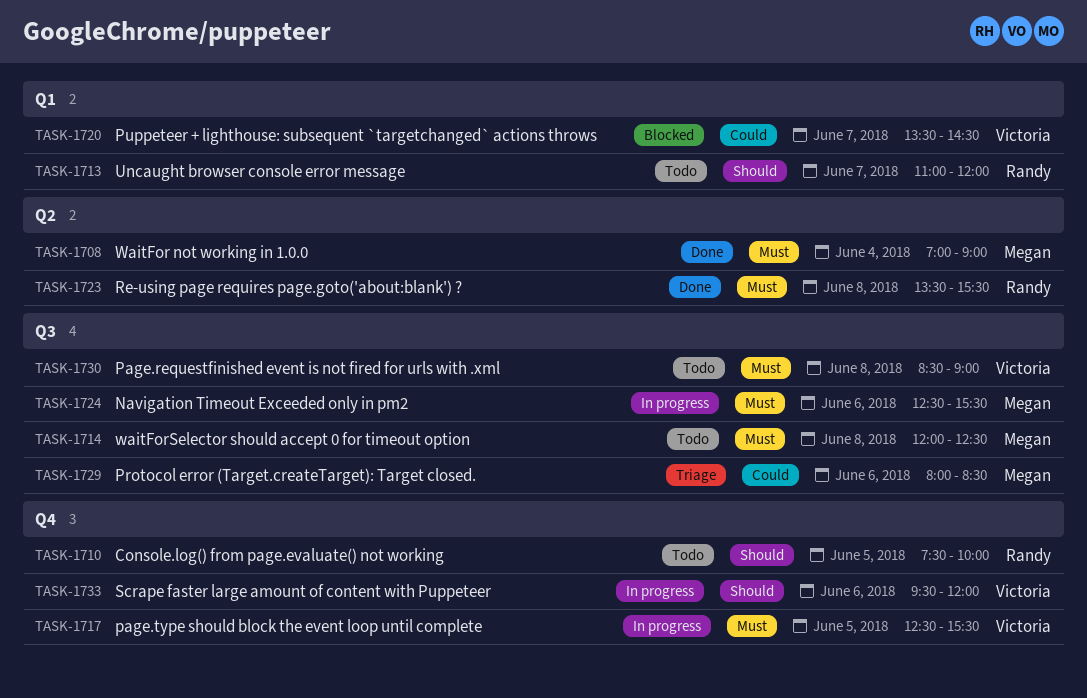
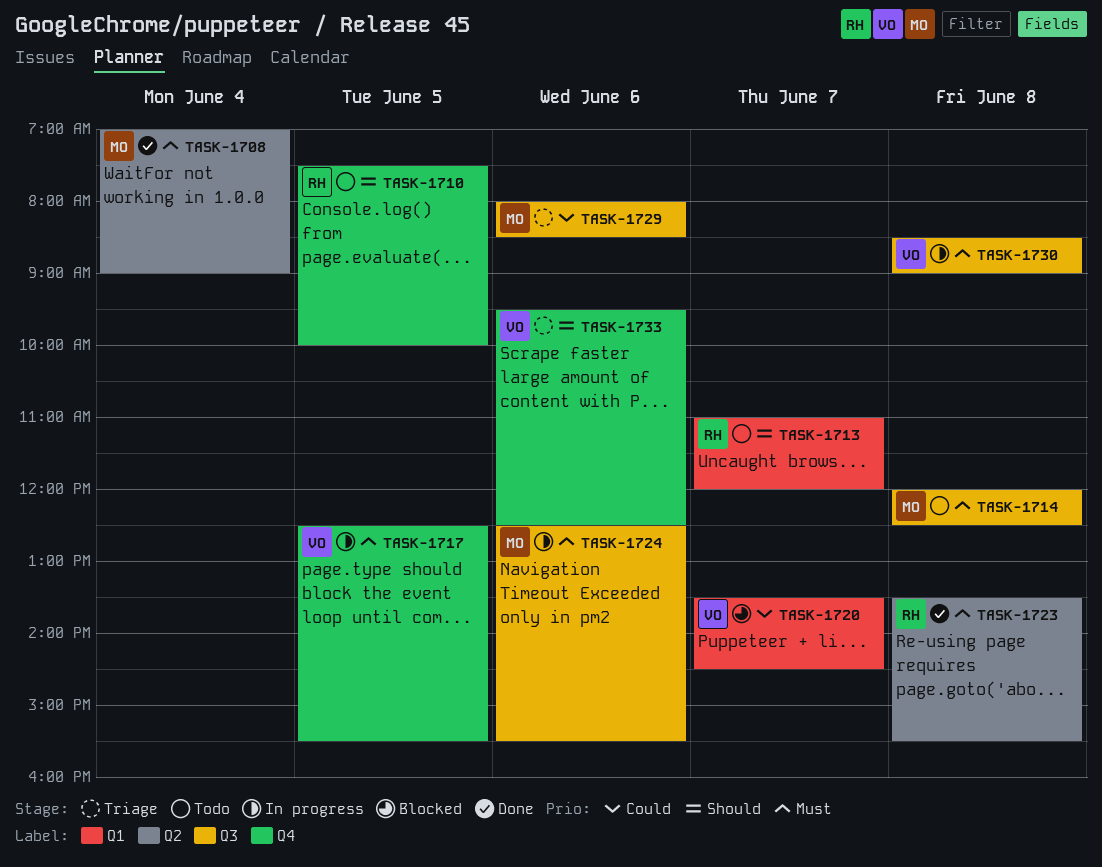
TASK-1730, status: Todo -> In progress
TASK-1733, status: In progress -> Triage
TASK-1733, ends: 12:00 -> 12:30

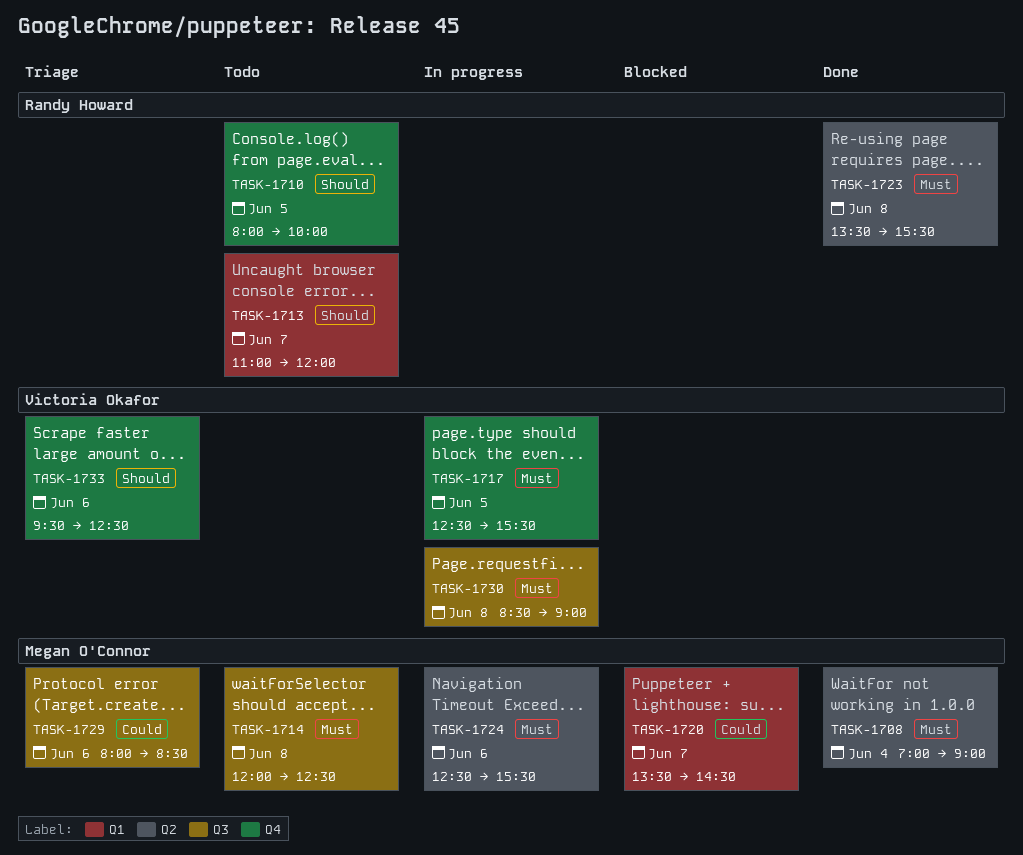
TASK-1710, begins: 07:30 -> 08:00
TASK-1720, owner: Victoria Okafor -> Megan O'Connor
TASK-1724, label: Q3 -> Q2

